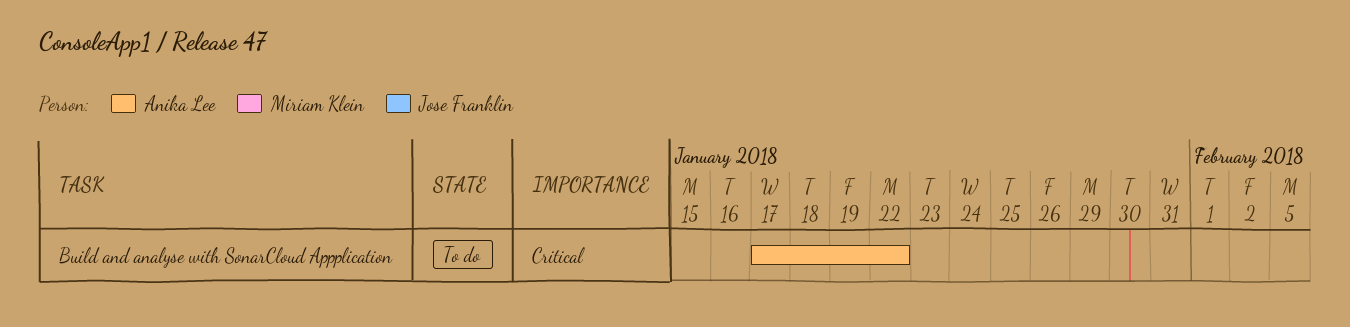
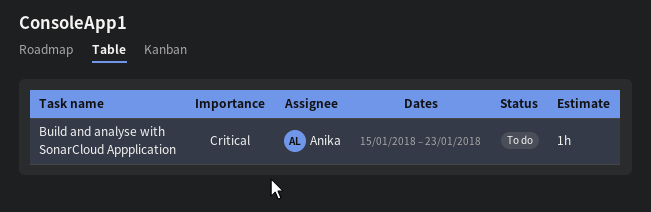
Build and analyse with SonarCloud Appplication, start: Jan 17 -> Jan 15
Build and analyse with SonarCloud Appplication, due: Jan 22 -> Jan 23

